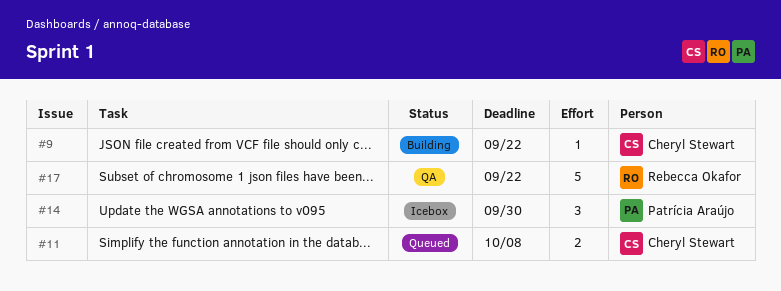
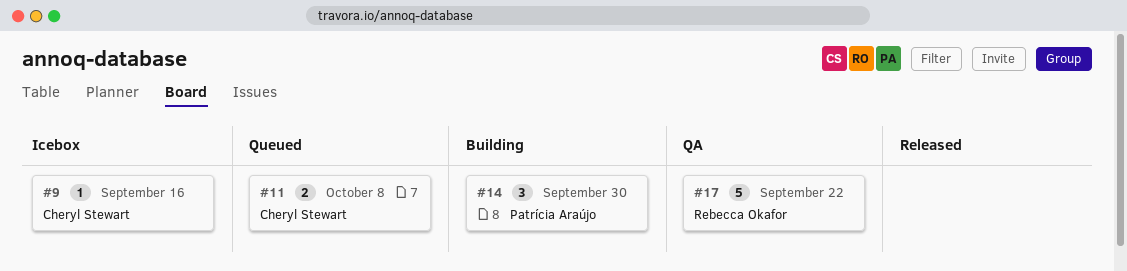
#9, status: Building -> Icebox
#9, due: Sep 22 -> Sep 16
#14, status: Icebox -> Building

